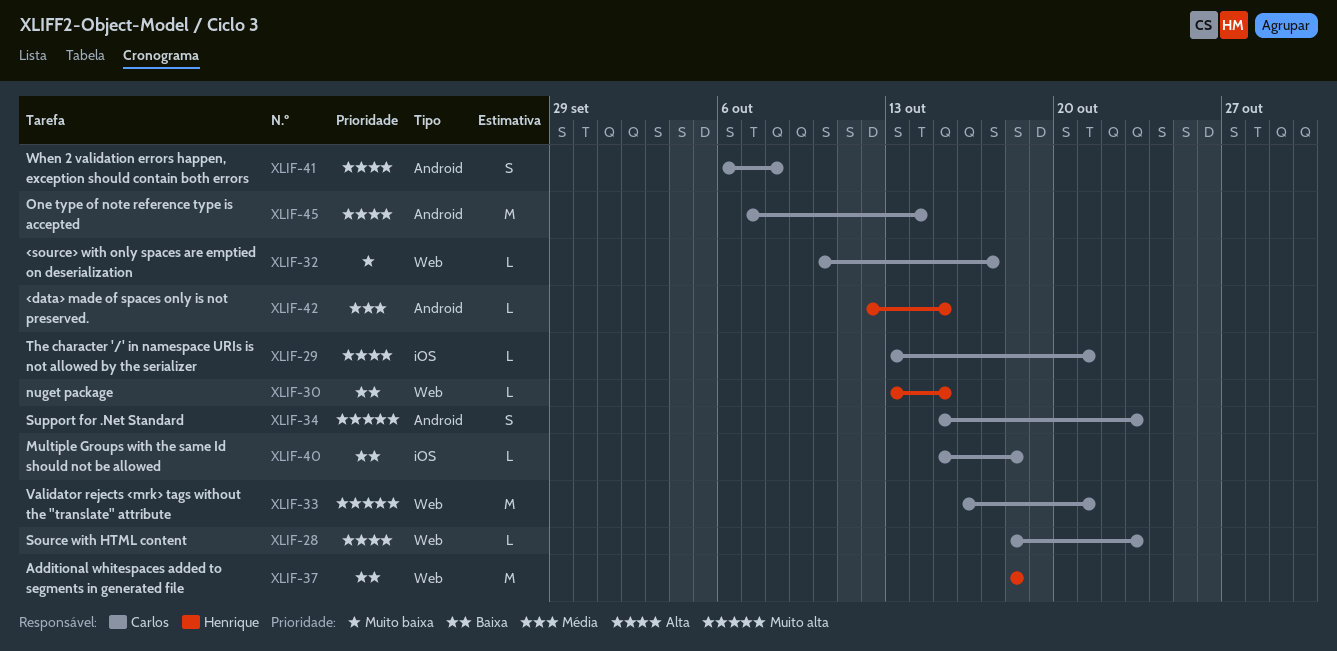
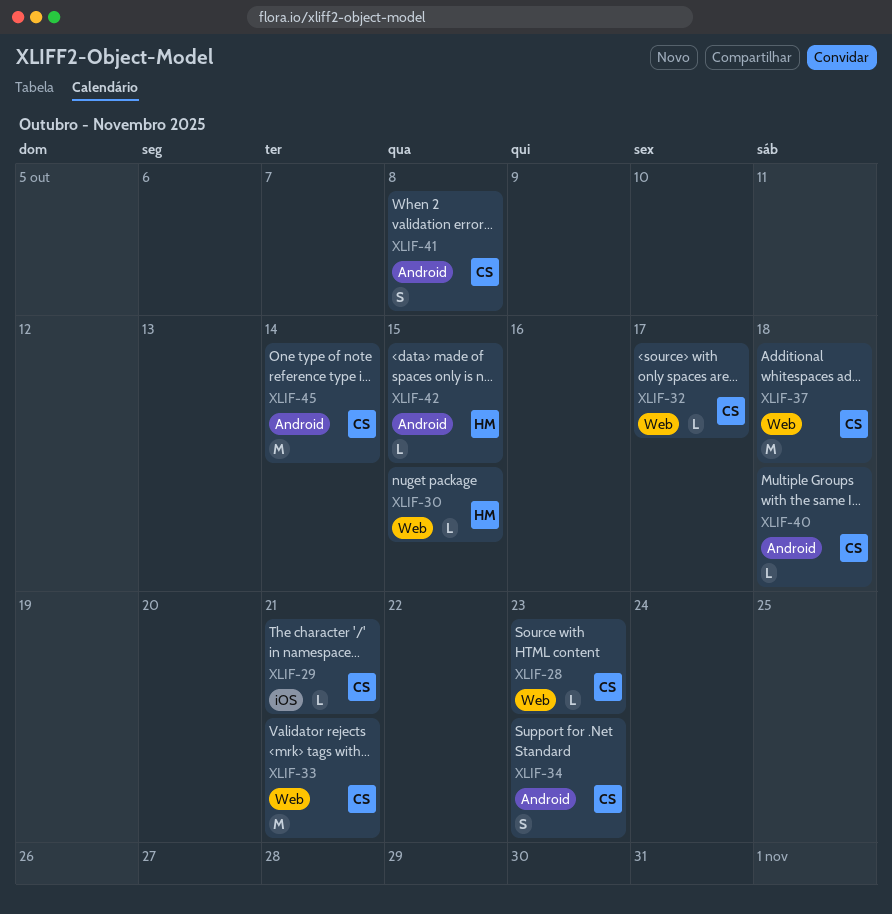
XLIF-37, owner: Henrique -> Carlos
XLIF-40, label: iOS -> Android

